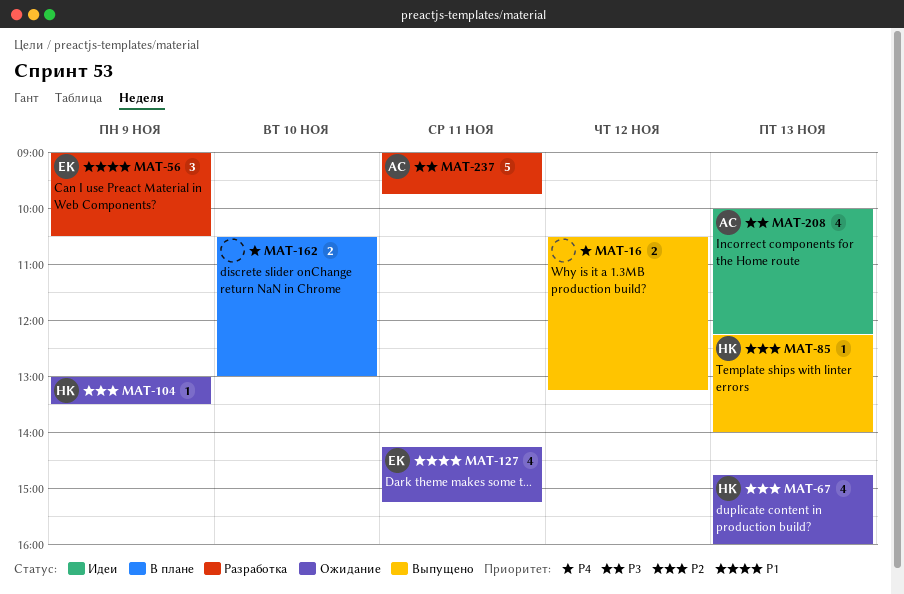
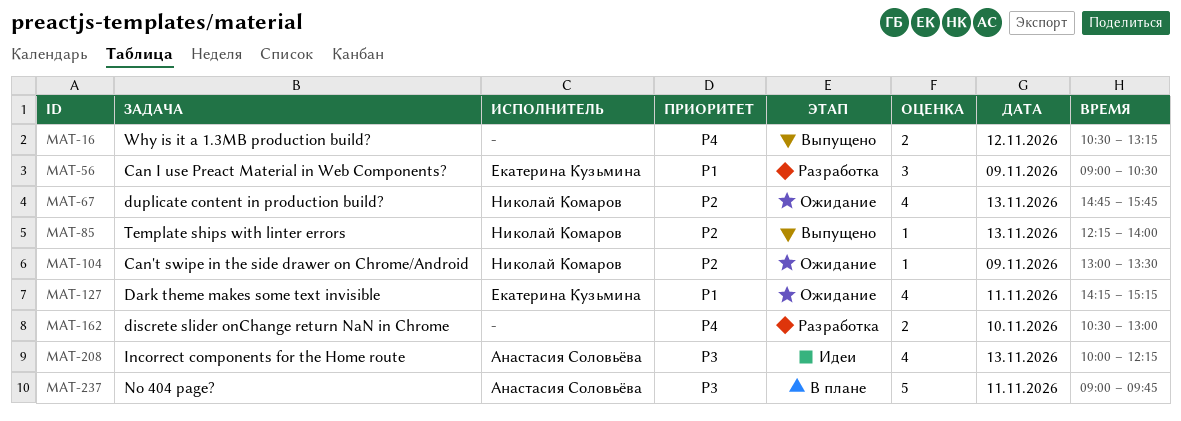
MAT-67, ends: 16:00 -> 15:45
MAT-162, status: В плане -> Разработка
MAT-237, status: Разработка -> В плане

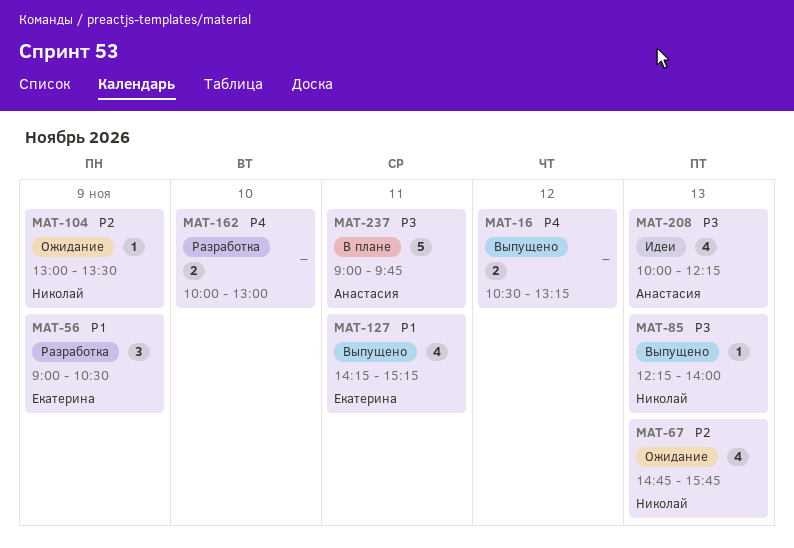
MAT-85, priority: P2 -> P3
MAT-127, status: Ожидание -> Выпущено
MAT-162, begins: 10:30 -> 10:00

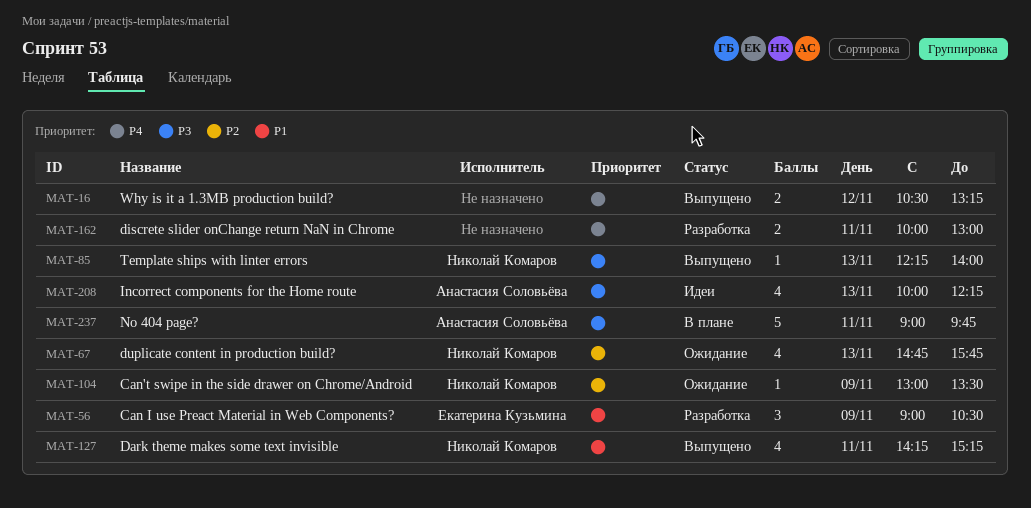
MAT-127, owner: Екатерина Кузьмина -> Николай Комаров
MAT-162, day: Nov 10 -> Nov 11

